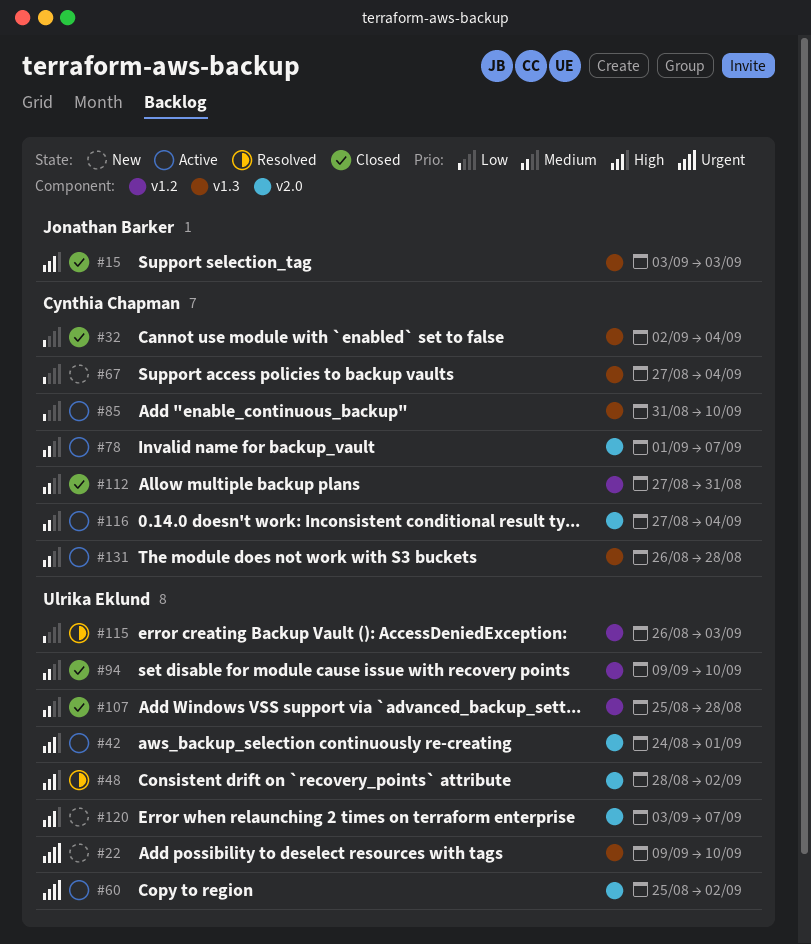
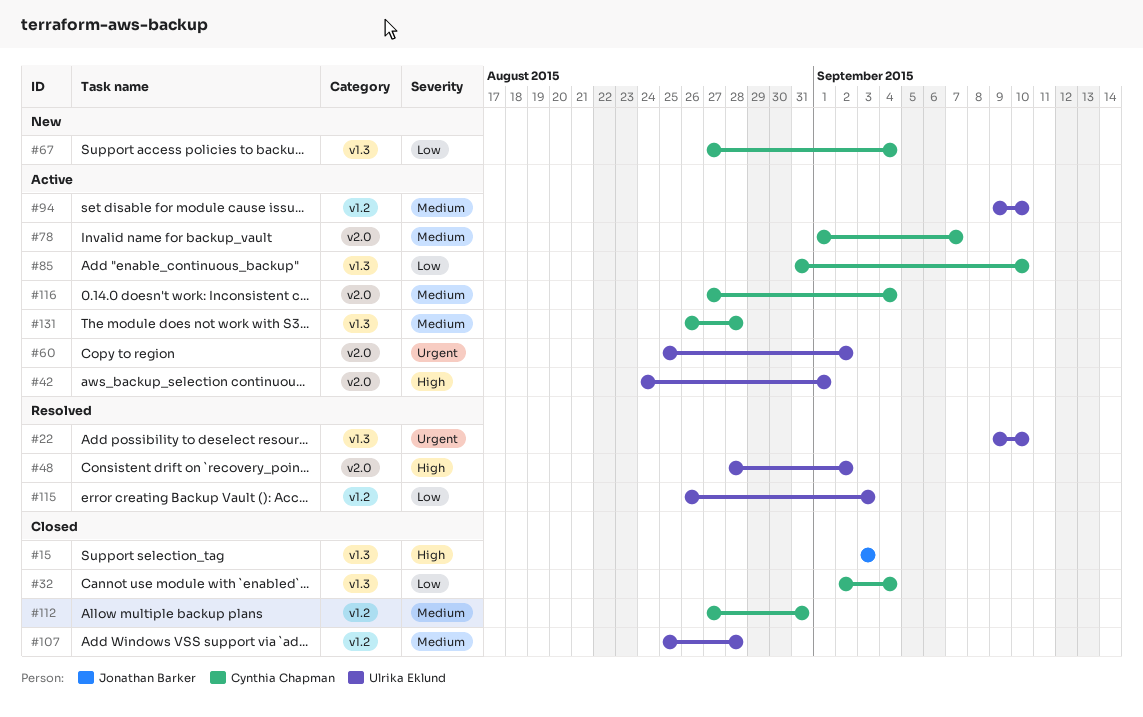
#22, status: New -> Resolved
#94, status: Closed -> Active
#120: present -> none

